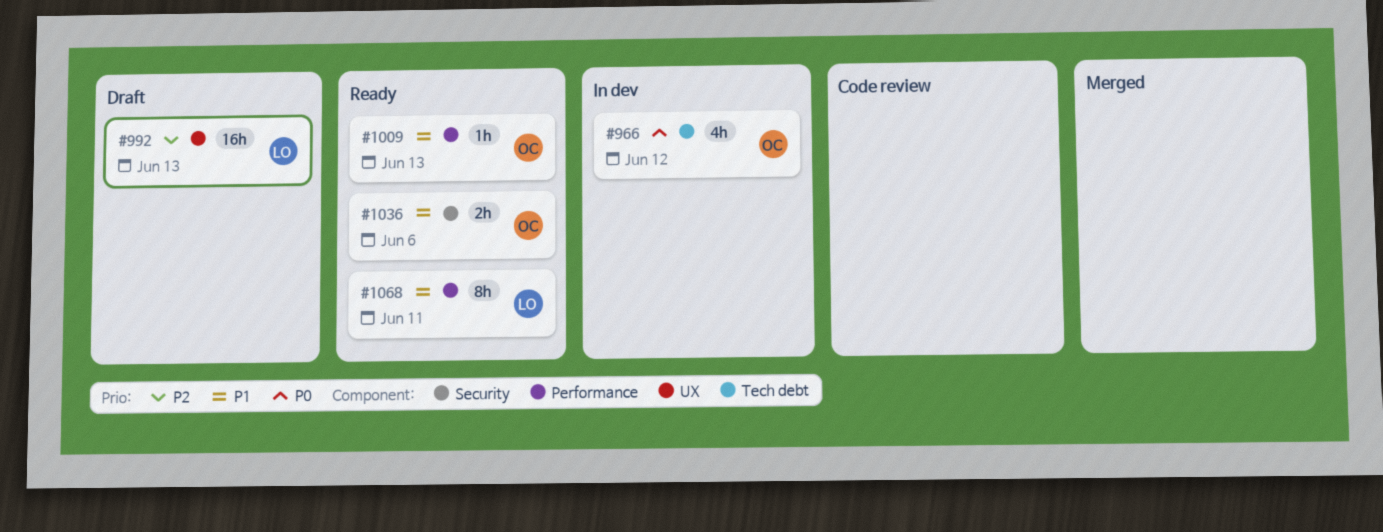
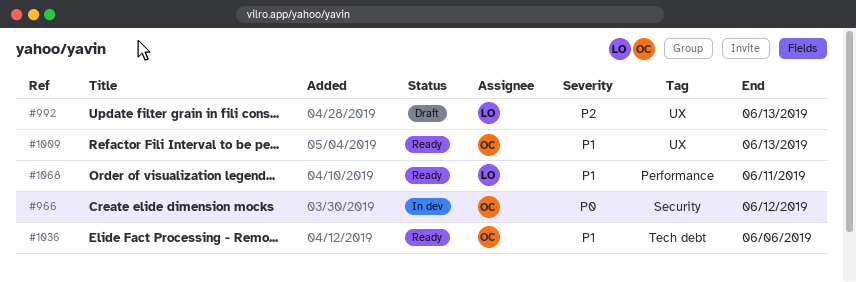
#966, label: Tech debt -> Security
#1009, label: Performance -> UX
#1036, label: Security -> Tech debt

